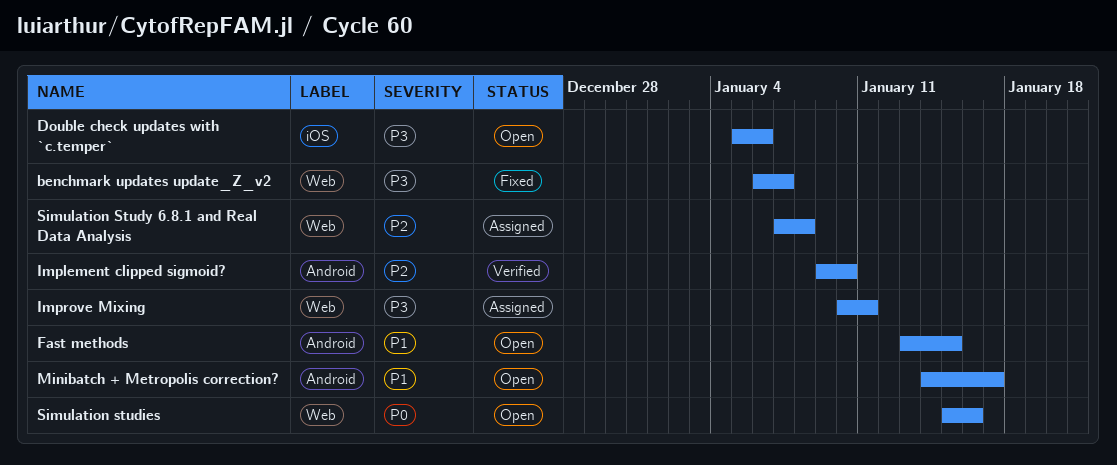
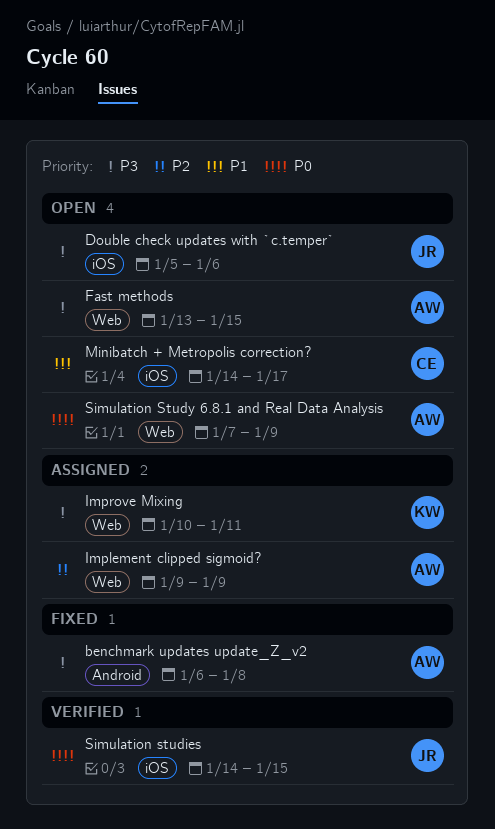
benchmark updates update_Z_v2, label: Web -> Android
benchmark updates update_Z_v2, due: Jan 7 -> Jan 8
Fast methods, priority: P1 -> P3
Fast methods, label: Android -> Web
Implement clipped sigmoid?, status: Verified -> Assigned
Implement clipped sigmoid?, label: Android -> Web
Implement clipped sigmoid?, due: Jan 10 -> Jan 9
Minibatch + Metropolis correction?, label: Android -> iOS
Simulation studies, status: Open -> Verified
Simulation studies, label: Web -> iOS
Simulation studies, start: Jan 15 -> Jan 14
Simulation studies, due: Jan 16 -> Jan 15
Simulation Study 6.8.1 and Real Data Analysis, status: Assigned -> Open
Simulation Study 6.8.1 and Real Data Analysis, priority: P2 -> P0
Simulation Study 6.8.1 and Real Data Analysis, due: Jan 8 -> Jan 9

